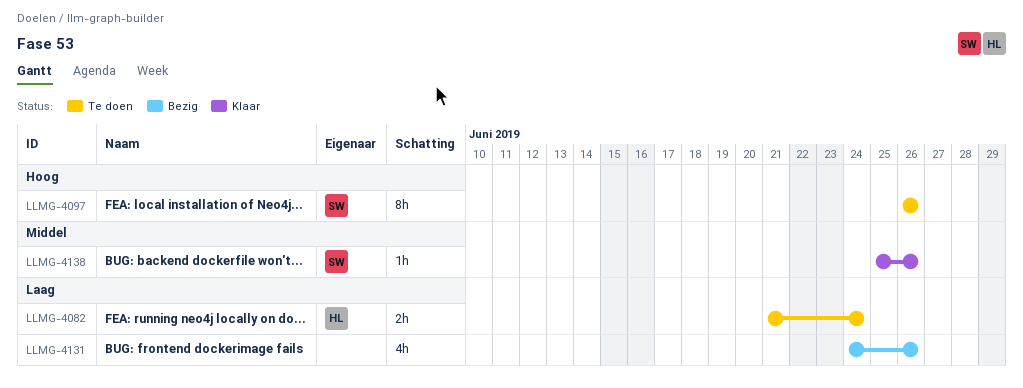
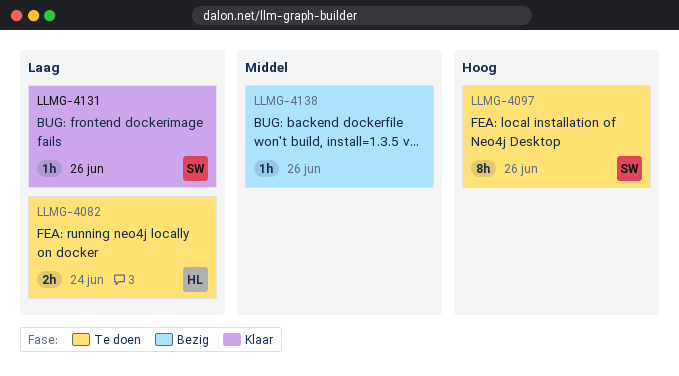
LLMG-4131, status: Bezig -> Klaar
LLMG-4131, owner: none -> SW
LLMG-4131, estimate: 4h -> 1h
LLMG-4138, status: Klaar -> Bezig
LLMG-4138, owner: SW -> none

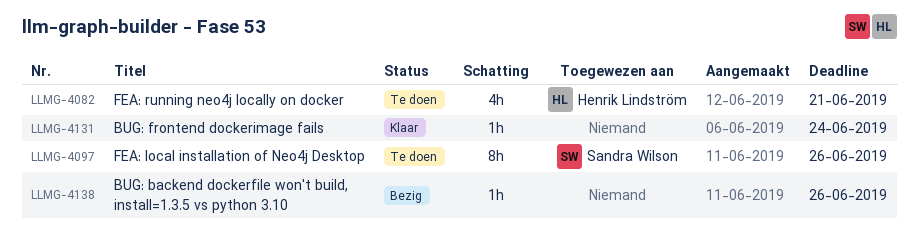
LLMG-4082, estimate: 2h -> 4h
LLMG-4082, due: Jun 24 -> Jun 21
LLMG-4131, owner: Sandra Wilson -> none
LLMG-4131, due: Jun 26 -> Jun 24

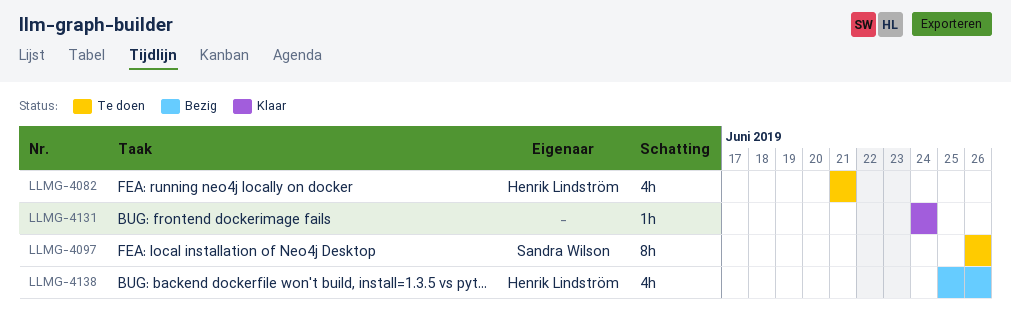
LLMG-4138, owner: none -> Henrik Lindström
LLMG-4138, estimate: 1h -> 4h

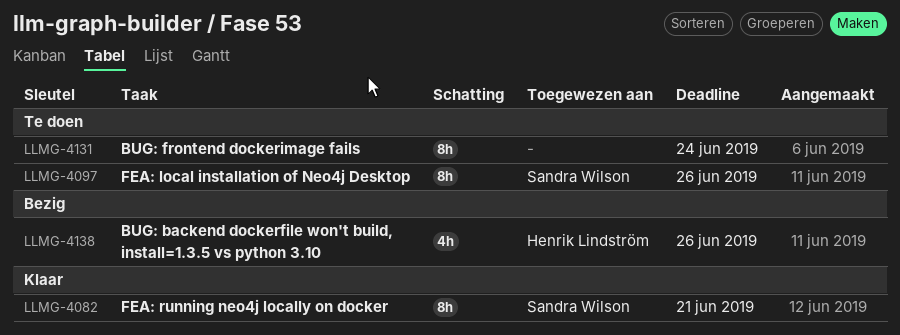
LLMG-4082, status: Te doen -> Klaar
LLMG-4082, owner: Henrik Lindström -> Sandra Wilson
LLMG-4082, estimate: 4h -> 8h
LLMG-4131, status: Klaar -> Te doen
LLMG-4131, estimate: 1h -> 8h

